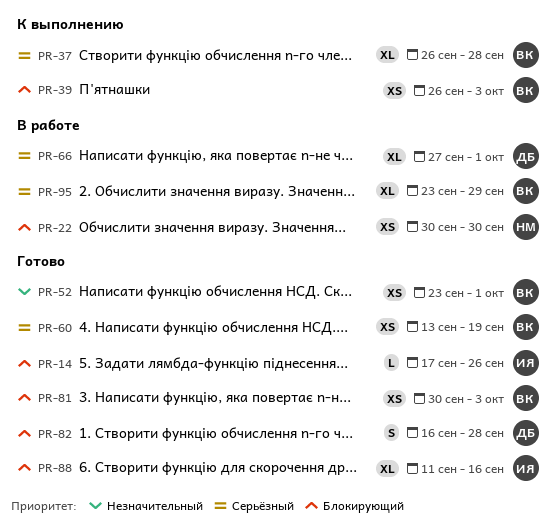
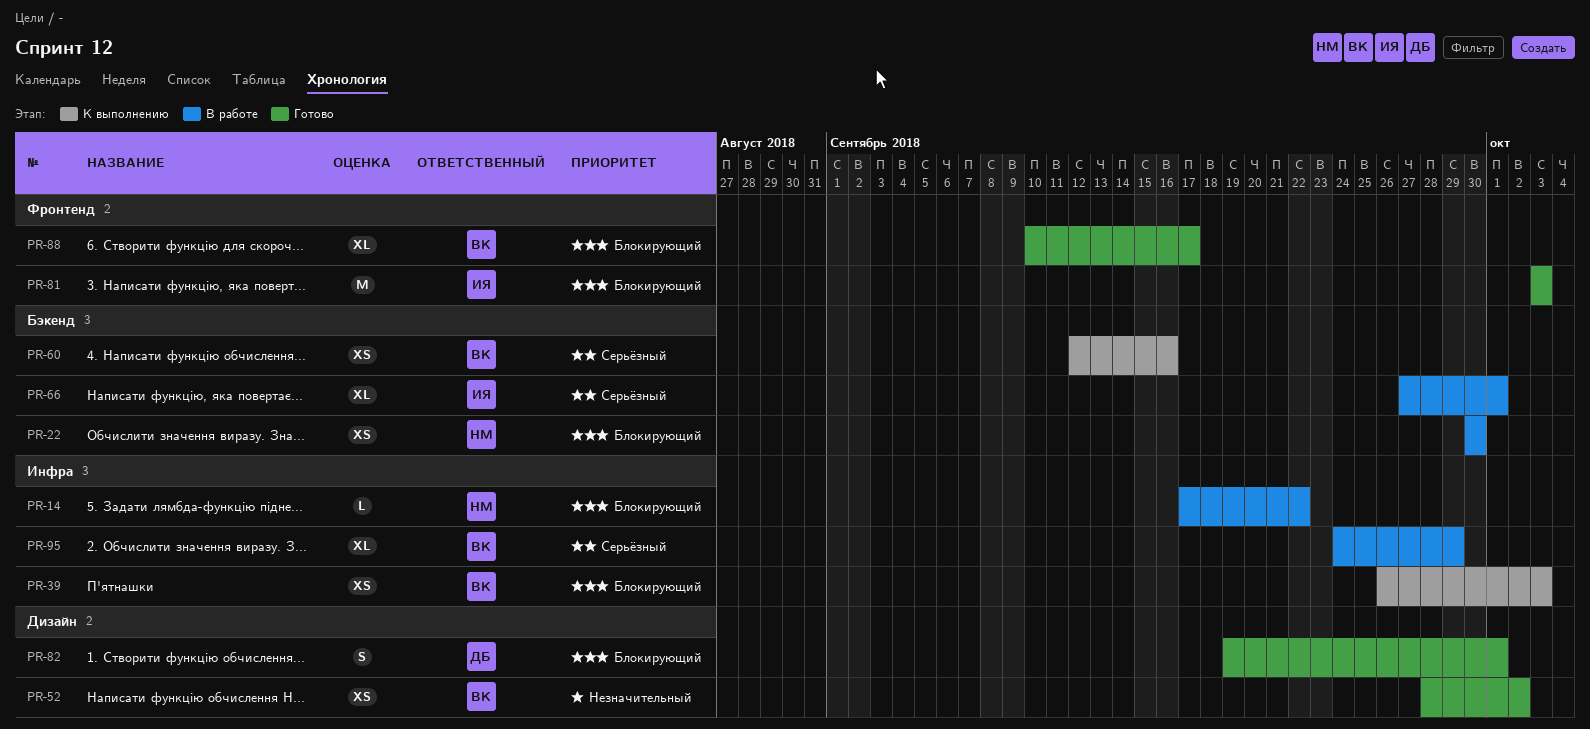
PR-14, status: Готово -> В работе
PR-14, owner: ИЯ -> НМ
PR-14, due: Sep 26 -> Sep 22
PR-37: present -> none
PR-52, start: Sep 23 -> Sep 28
PR-52, due: Oct 1 -> Oct 2
PR-60, status: Готово -> К выполнению
PR-60, start: Sep 13 -> Sep 12
PR-60, due: Sep 19 -> Sep 16
PR-66, owner: ДБ -> ИЯ
PR-81, owner: ВК -> ИЯ
PR-81, estimate: XS -> M
PR-81, start: Sep 30 -> Oct 3
PR-82, start: Sep 16 -> Sep 19
PR-82, due: Sep 28 -> Oct 1
PR-88, owner: ИЯ -> ВК
PR-88, start: Sep 11 -> Sep 10
PR-88, due: Sep 16 -> Sep 17
PR-95, start: Sep 23 -> Sep 24

